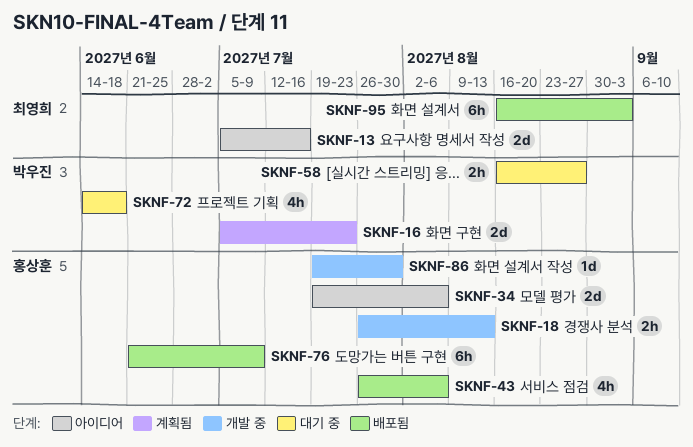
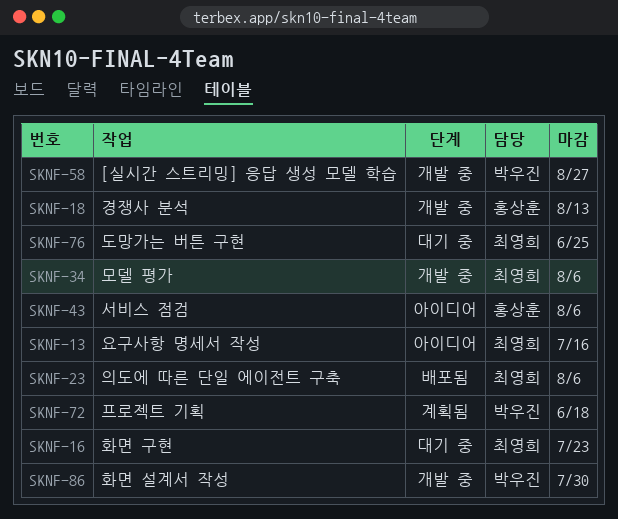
SKNF-16, status: 계획됨 -> 대기 중
SKNF-16, owner: 박우진 -> 최영희
SKNF-23: none -> present
SKNF-34, status: 아이디어 -> 개발 중
SKNF-34, owner: 홍상훈 -> 최영희
SKNF-43, status: 배포됨 -> 아이디어
SKNF-58, status: 대기 중 -> 개발 중
SKNF-72, status: 대기 중 -> 계획됨
SKNF-76, status: 배포됨 -> 대기 중
SKNF-76, owner: 홍상훈 -> 최영희
SKNF-76, due: Jul 9 -> Jun 25
SKNF-86, owner: 홍상훈 -> 박우진
SKNF-95: present -> none

